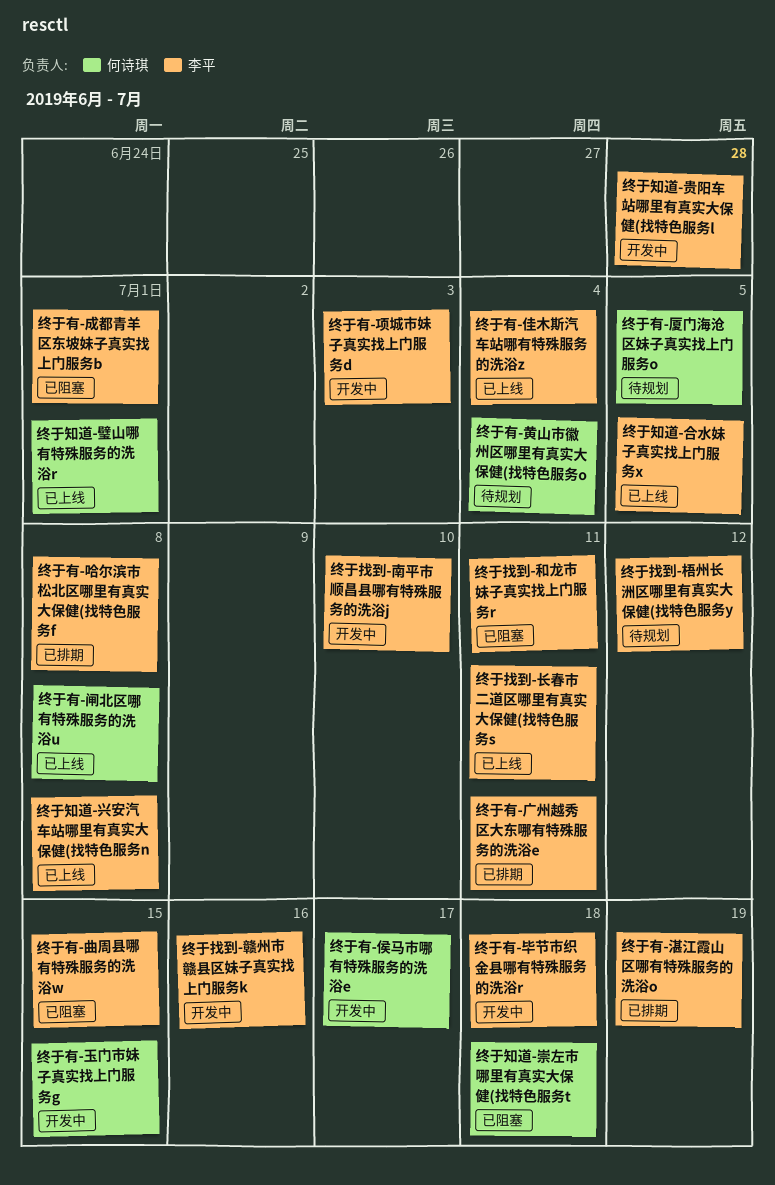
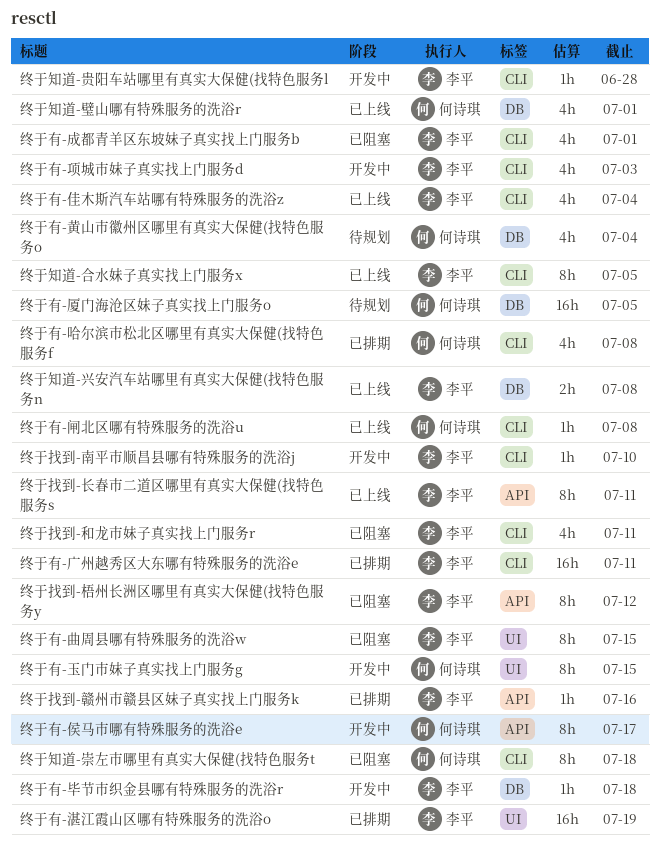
终于找到-梧州长洲区哪里有真实大保健(找特色服务y, status: 待规划 -> 已阻塞
终于找到-赣州市赣县区妹子真实找上门服务k, status: 开发中 -> 已排期
终于有-哈尔滨市松北区哪里有真实大保健(找特色服务f, owner: 李平 -> 何诗琪

